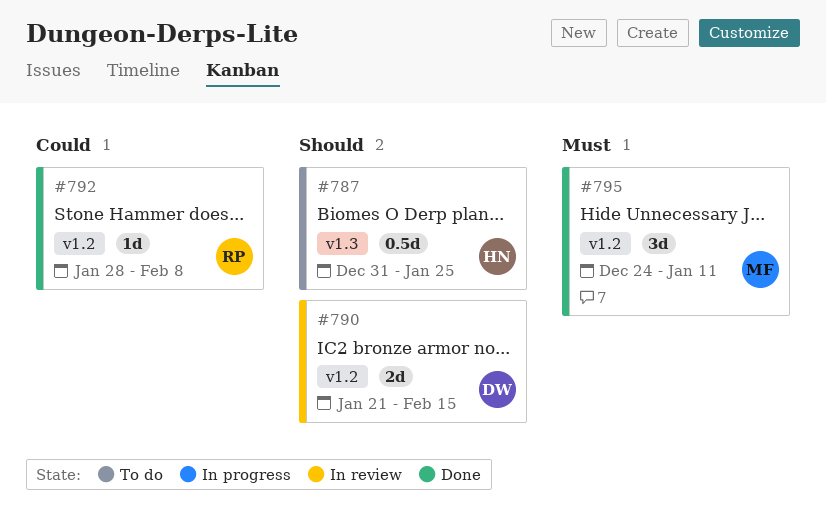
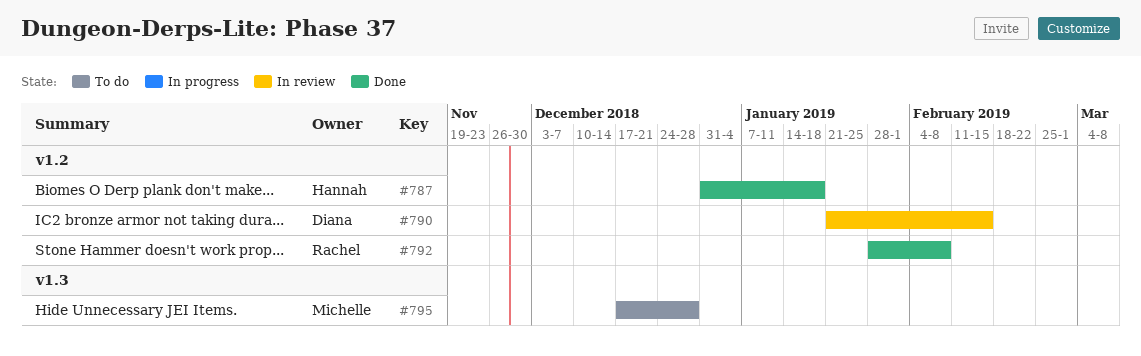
#787, status: To do -> Done
#787, label: v1.3 -> v1.2
#787, due: Jan 25 -> Jan 18
#795, status: Done -> To do
#795, label: v1.2 -> v1.3
#795, start: Dec 24 -> Dec 17
#795, due: Jan 11 -> Dec 28

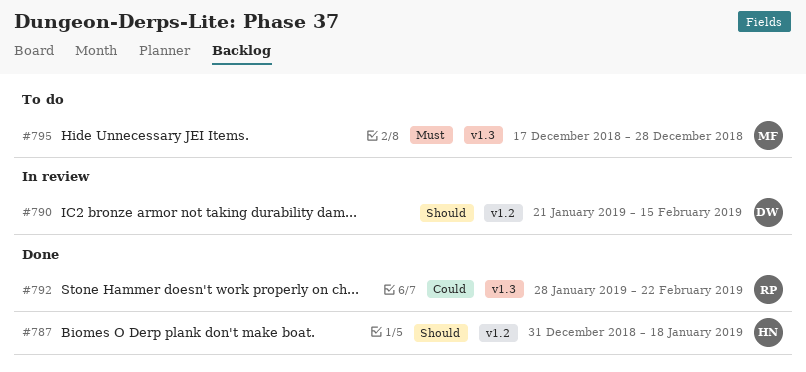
#792, label: v1.2 -> v1.3
#792, due: Feb 8 -> Feb 22

